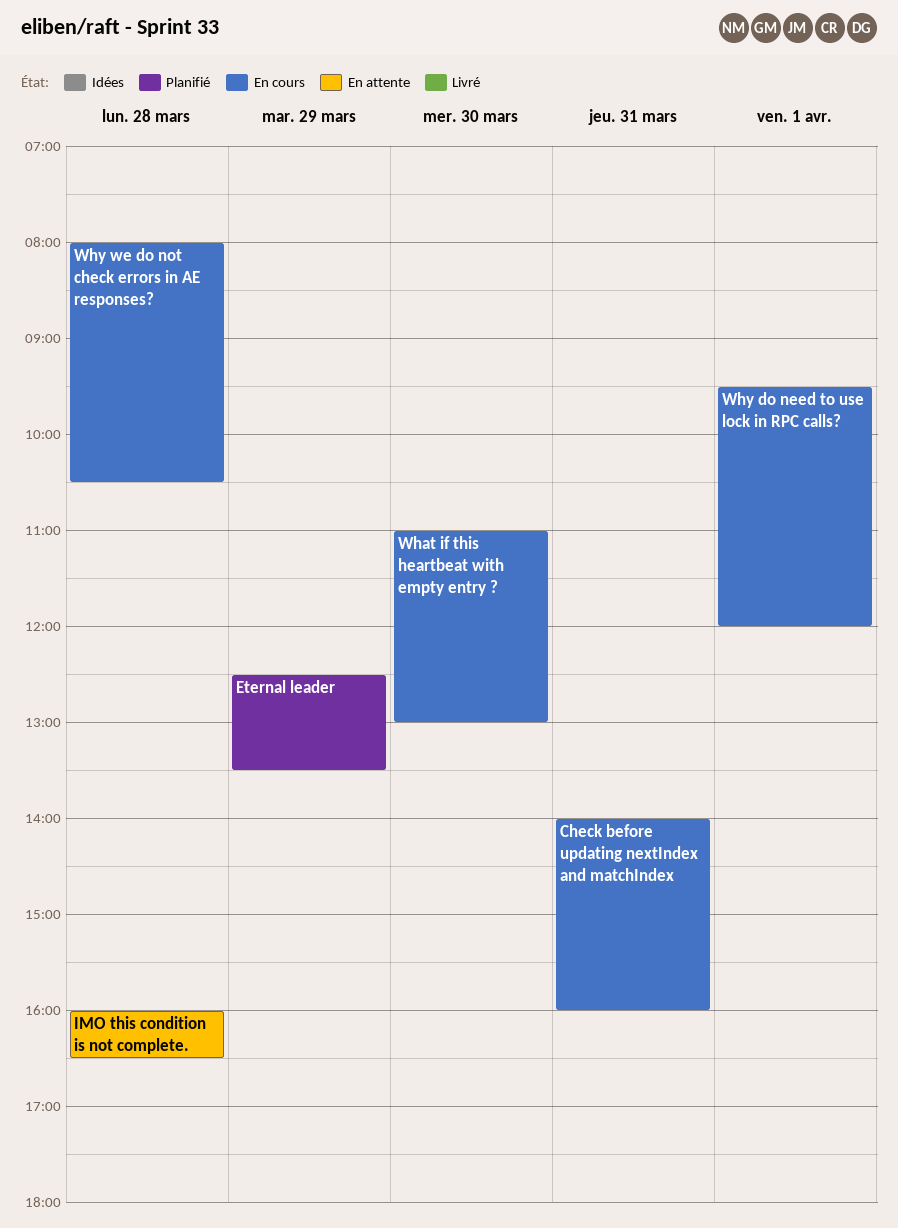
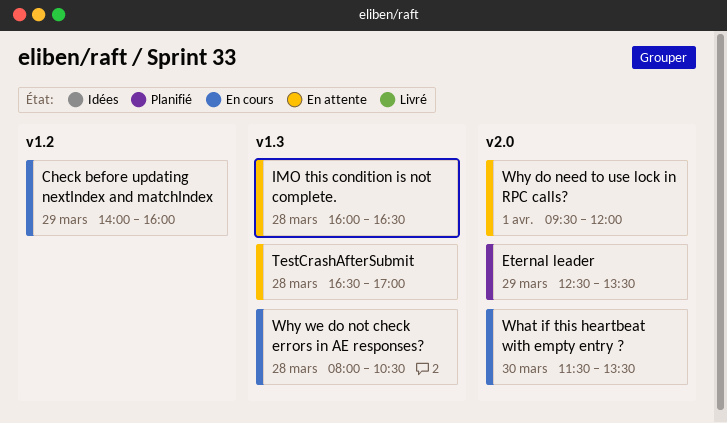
Check before updating nextIndex and matchIndex, day: Mar 31 -> Mar 29
TestCrashAfterSubmit: none -> present
What if this heartbeat with empty entry ?, begins: 11:00 -> 11:30
What if this heartbeat with empty entry ?, ends: 13:00 -> 13:30
Why do need to use lock in RPC calls?, status: En cours -> En attente

